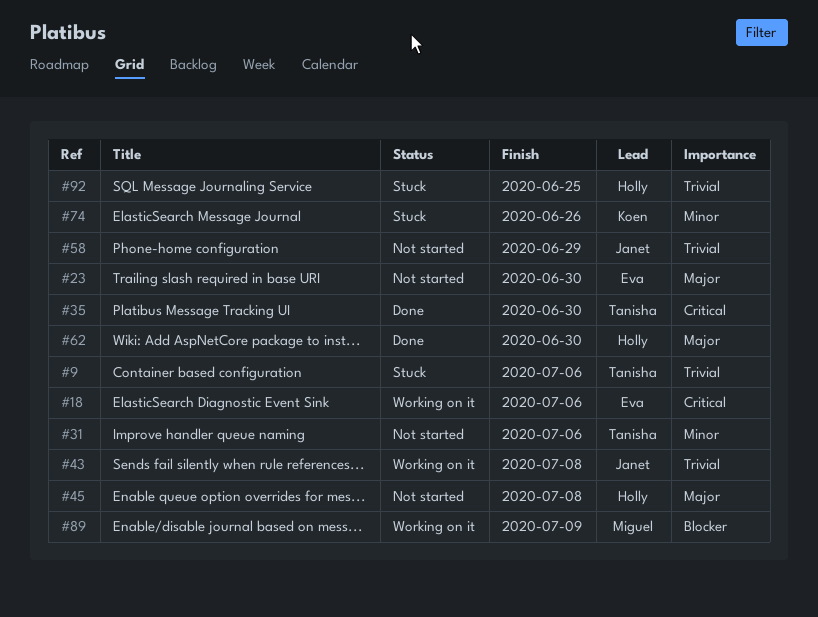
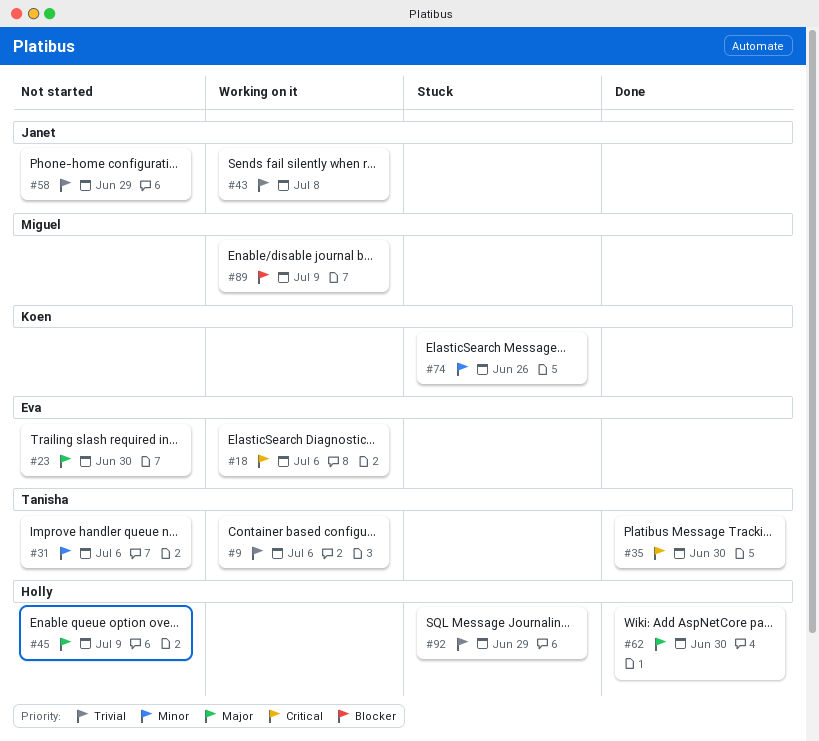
#9, status: Stuck -> Working on it
#45, due: Jul 8 -> Jul 9
#92, due: Jun 25 -> Jun 29

